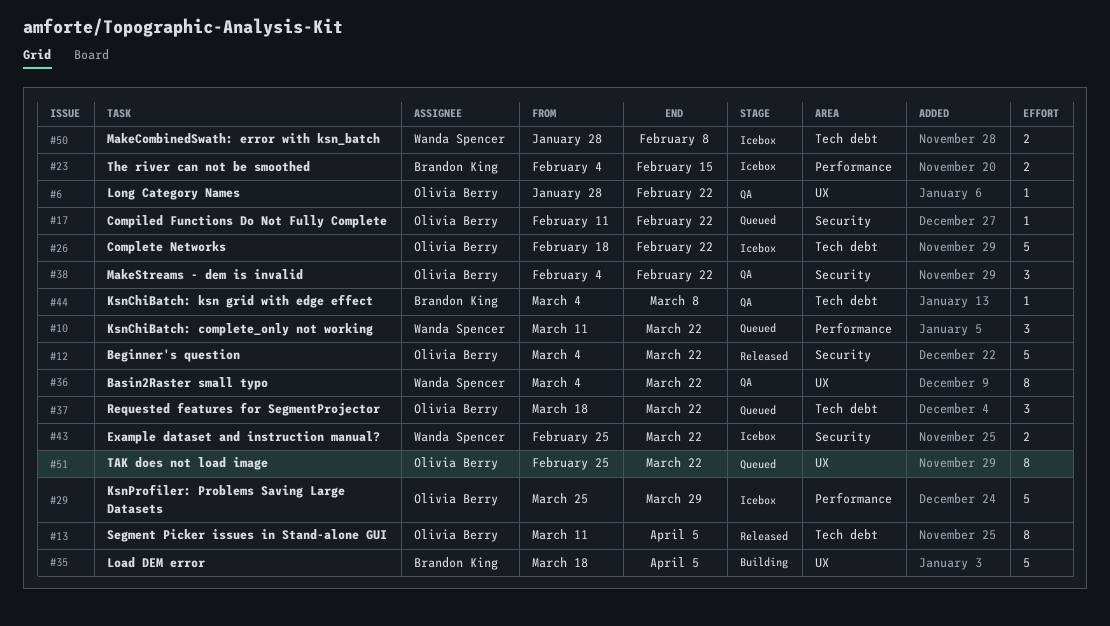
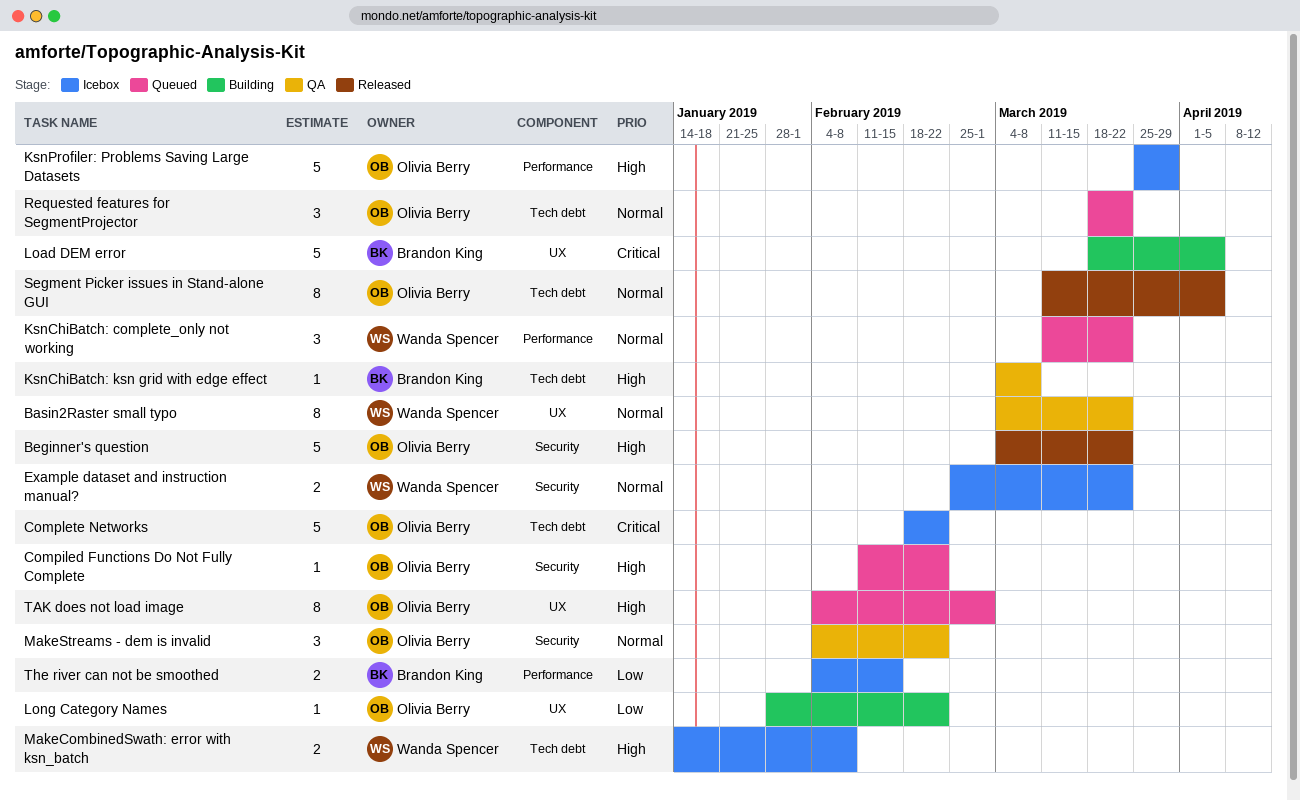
Long Category Names, status: QA -> Building
MakeCombinedSwath: error with ksn_batch, start: Jan 28 -> Jan 14
TAK does not load image, start: Feb 25 -> Feb 4
TAK does not load image, due: Mar 22 -> Mar 1

